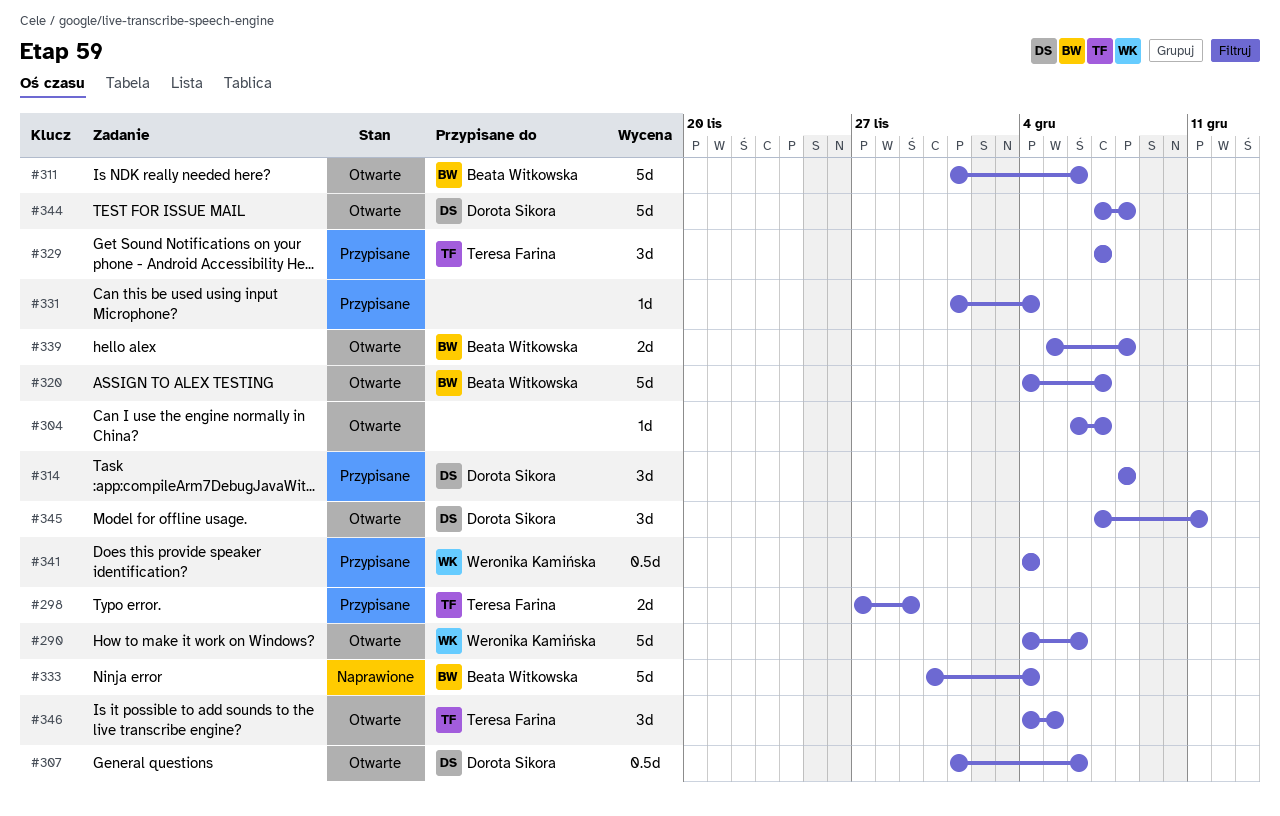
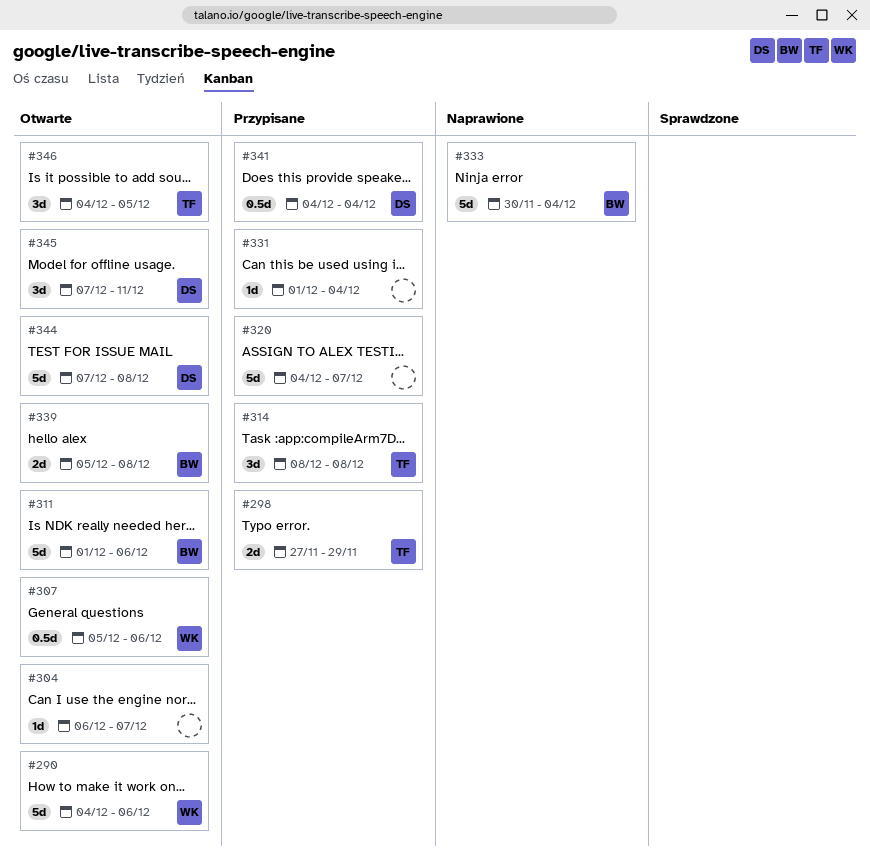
#307, owner: Dorota Sikora -> Weronika Kamińska
#307, start: Dec 1 -> Dec 5
#314, owner: Dorota Sikora -> Teresa Farina
#320, status: Otwarte -> Przypisane
#320, owner: Beata Witkowska -> none
#329: present -> none
#341, owner: Weronika Kamińska -> Dorota Sikora

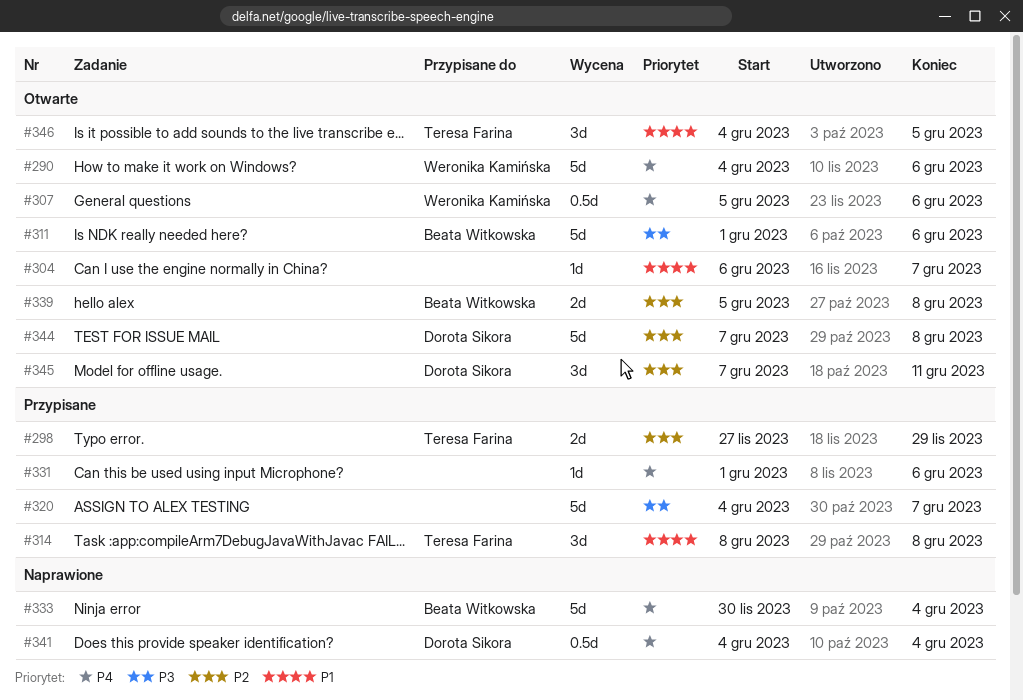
#331, due: Dec 4 -> Dec 6
#341, status: Przypisane -> Naprawione

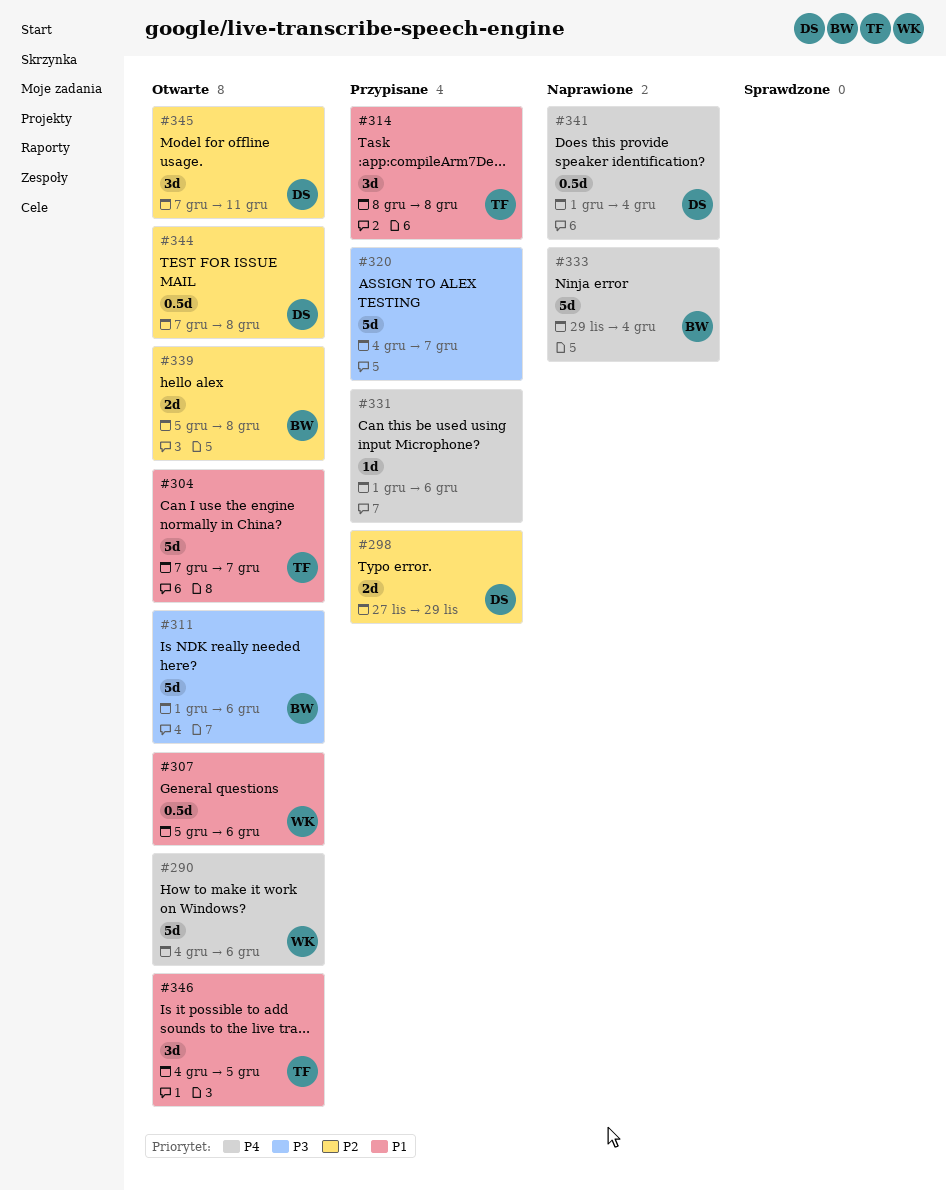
#298, owner: Teresa Farina -> Dorota Sikora
#304, owner: none -> Teresa Farina
#304, estimate: 1d -> 5d
#304, start: Dec 6 -> Dec 7
#307, priority: P4 -> P1
#333, start: Nov 30 -> Nov 29
#341, start: Dec 4 -> Dec 1
#344, estimate: 5d -> 0.5d

